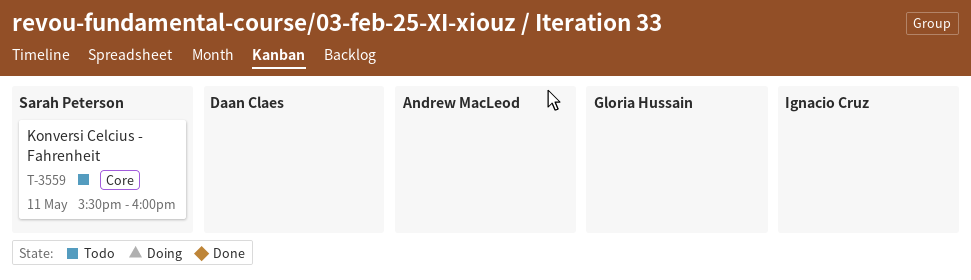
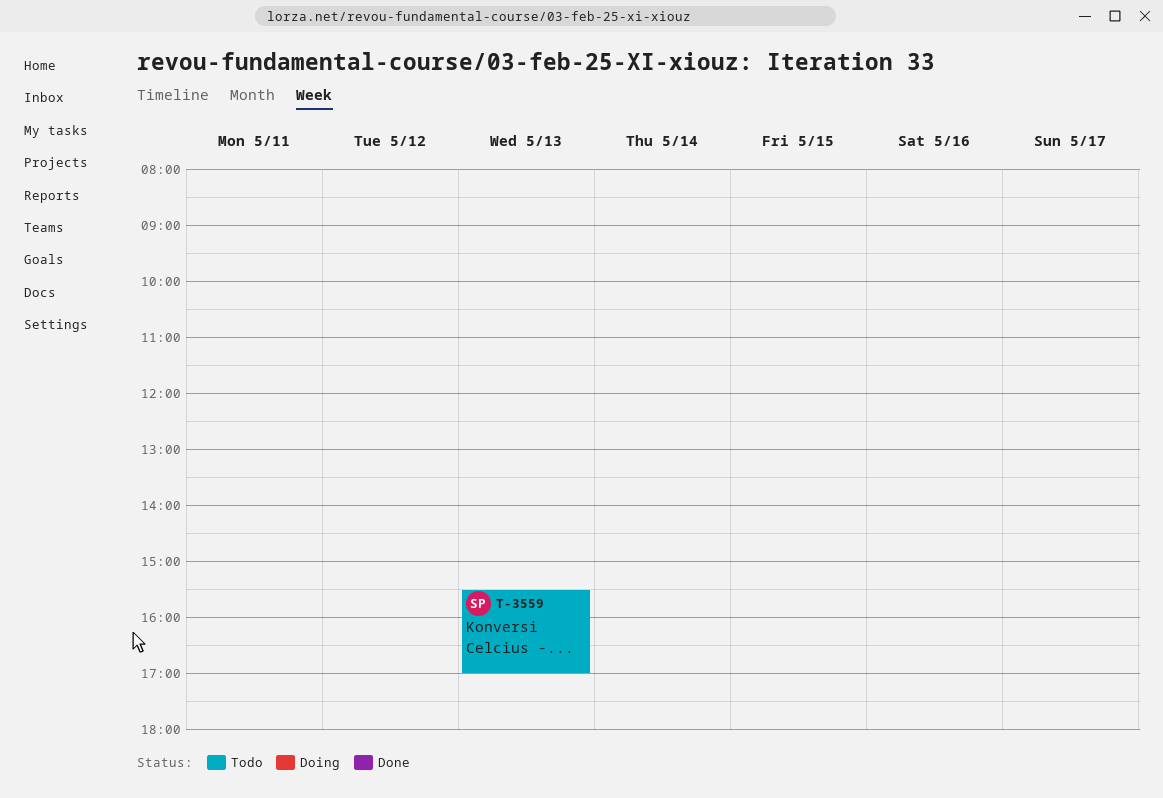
T-3559, day: May 11 -> May 13
T-3559, ends: 16:00 -> 17:00

